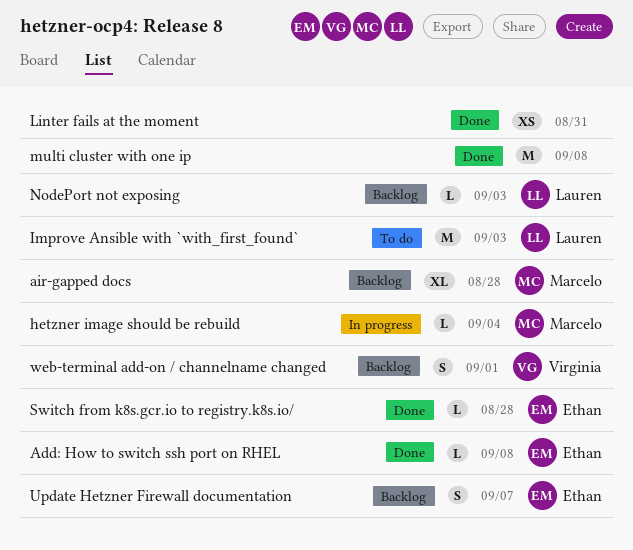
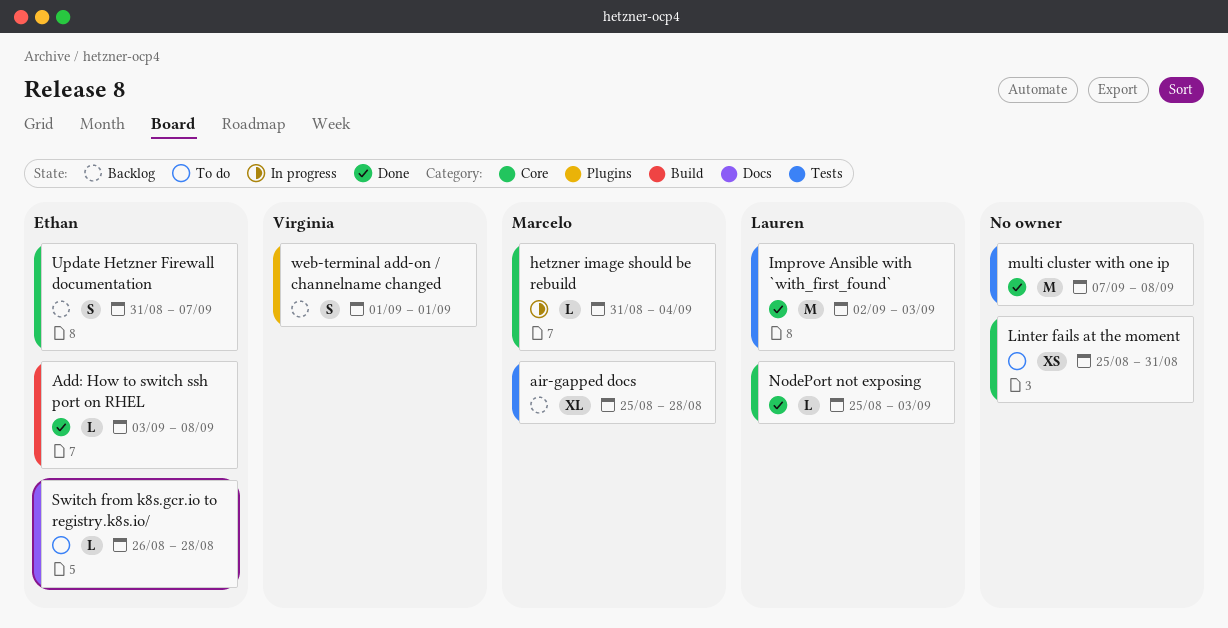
Improve Ansible with `with_first_found`, status: To do -> Done
Linter fails at the moment, status: Done -> To do
NodePort not exposing, status: Backlog -> Done
Switch from k8s.gcr.io to registry.k8s.io/, status: Done -> To do

